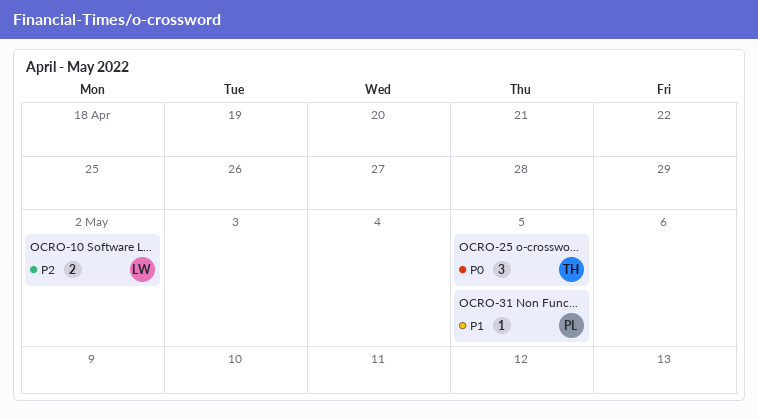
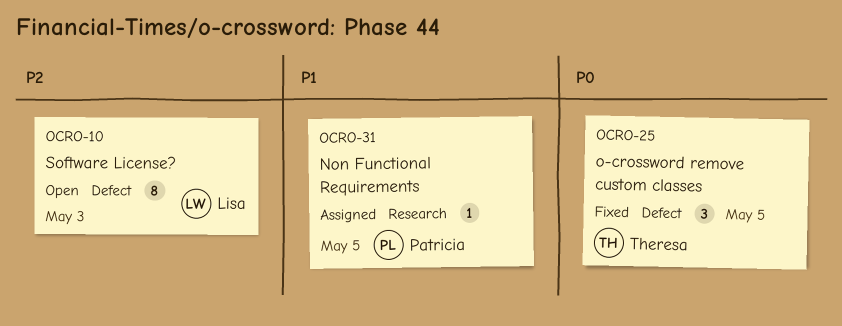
OCRO-10, estimate: 2 -> 8
OCRO-10, due: May 2 -> May 3

